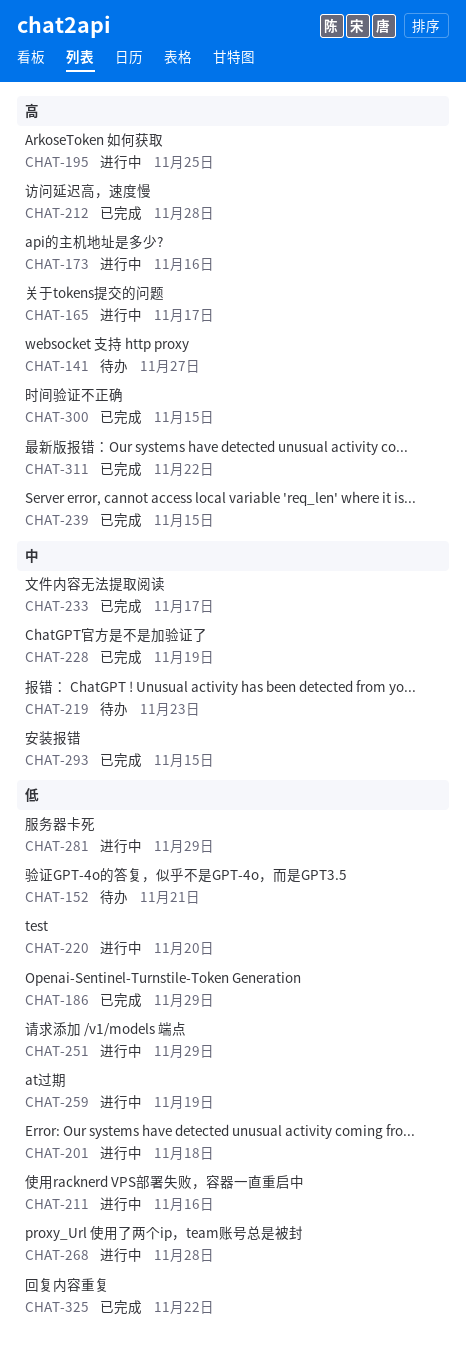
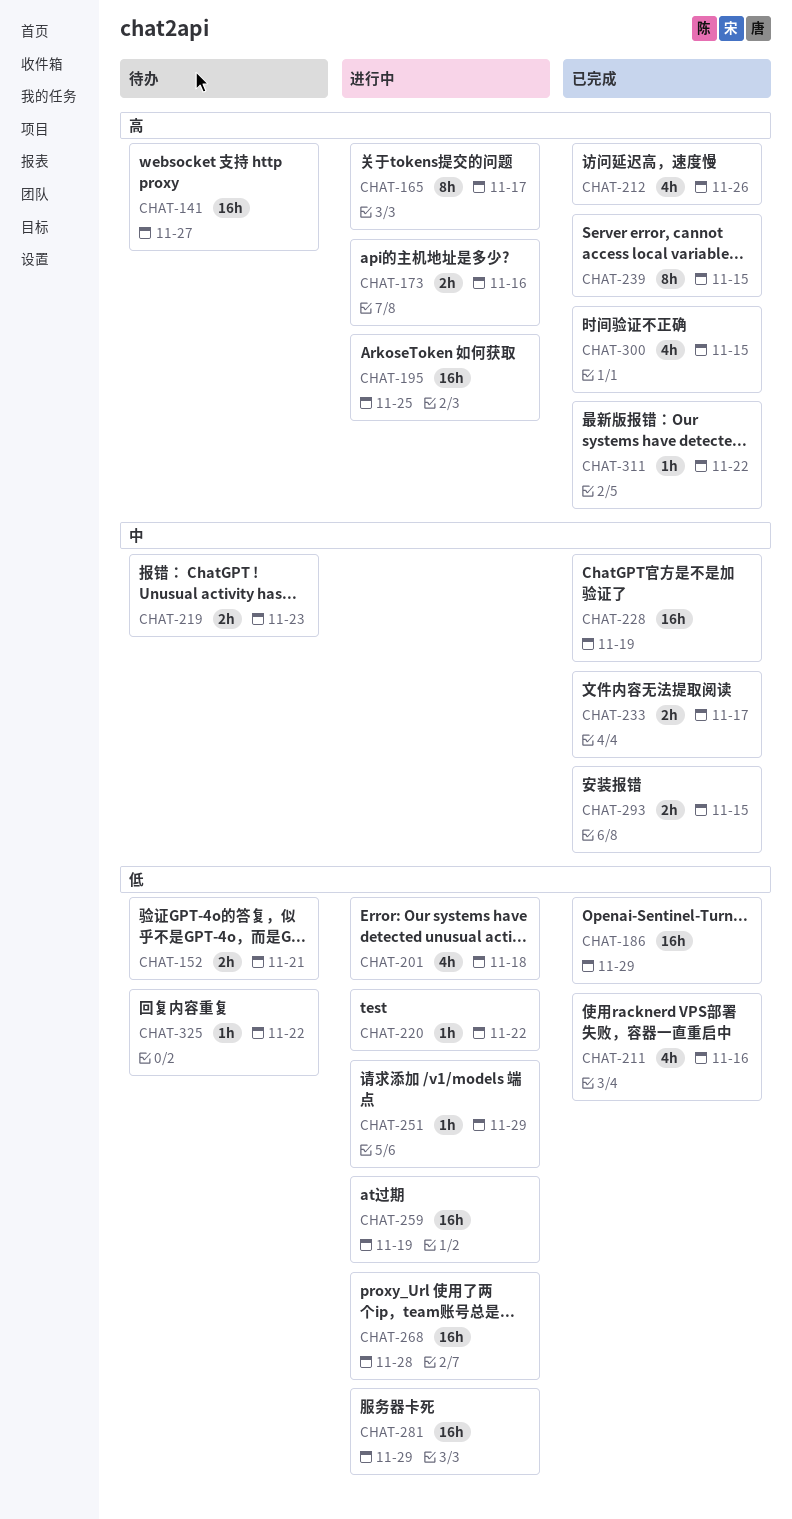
CHAT-211, status: 进行中 -> 已完成
CHAT-212, due: Nov 28 -> Nov 26
CHAT-220, due: Nov 20 -> Nov 22
CHAT-325, status: 已完成 -> 待办

